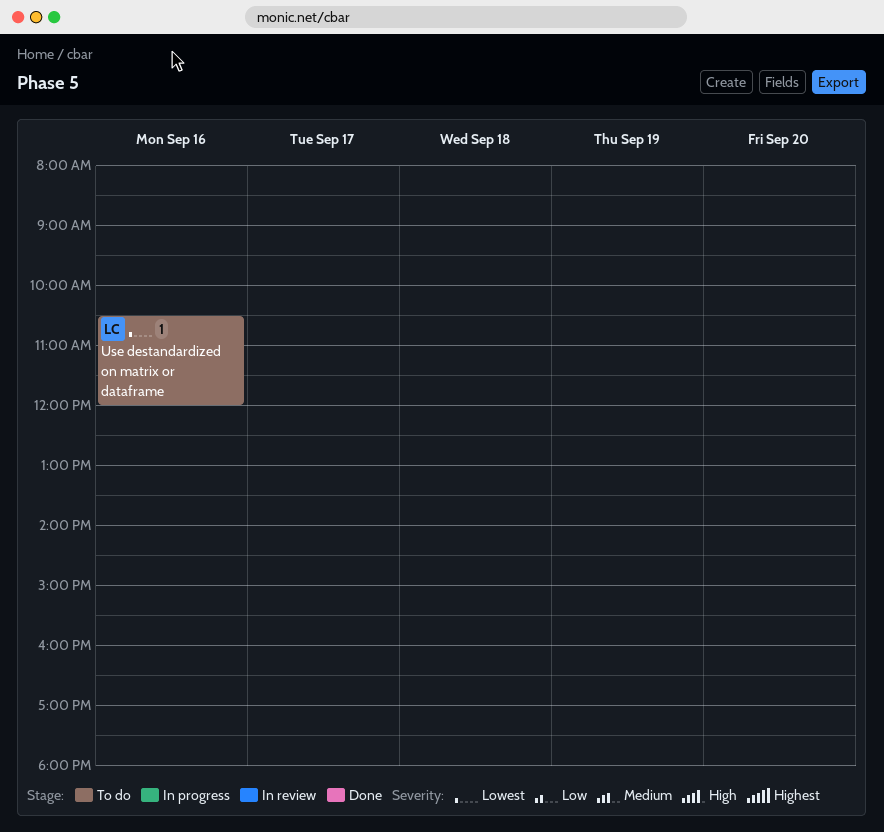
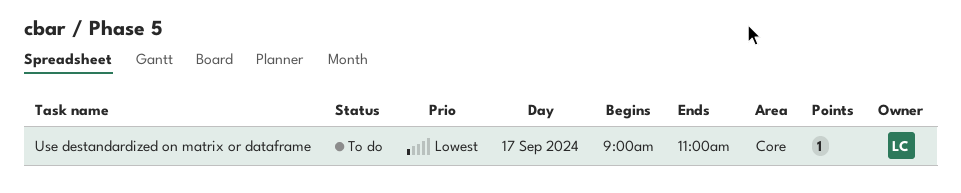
Use destandardized on matrix or dataframe, day: Sep 16 -> Sep 17
Use destandardized on matrix or dataframe, begins: 10:30 -> 09:00
Use destandardized on matrix or dataframe, ends: 12:00 -> 11:00

